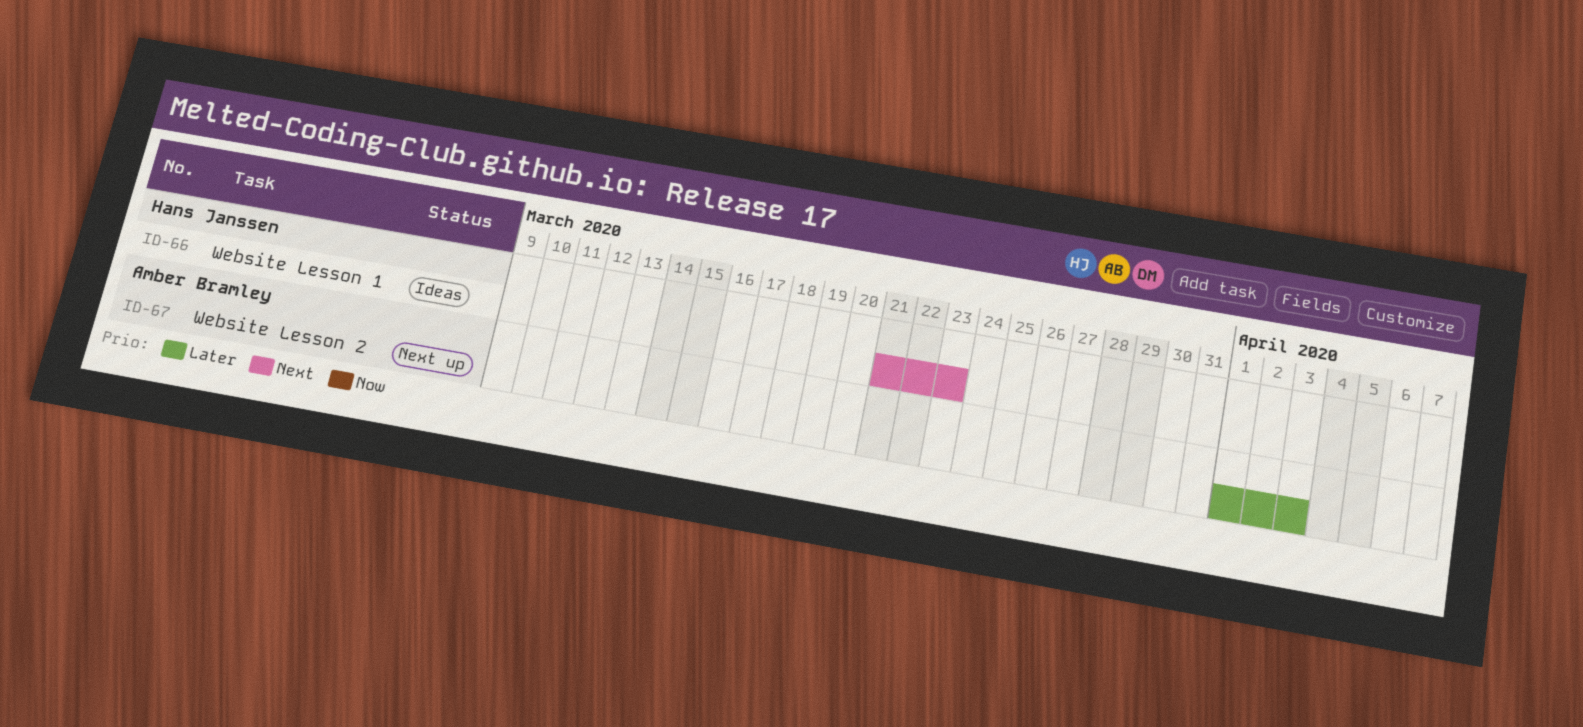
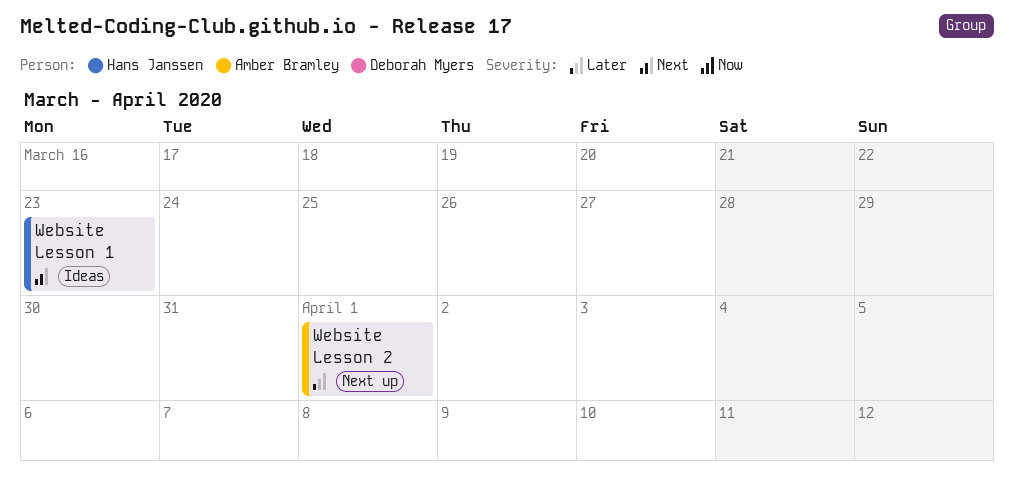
Website Lesson 2, due: Apr 3 -> Apr 1

